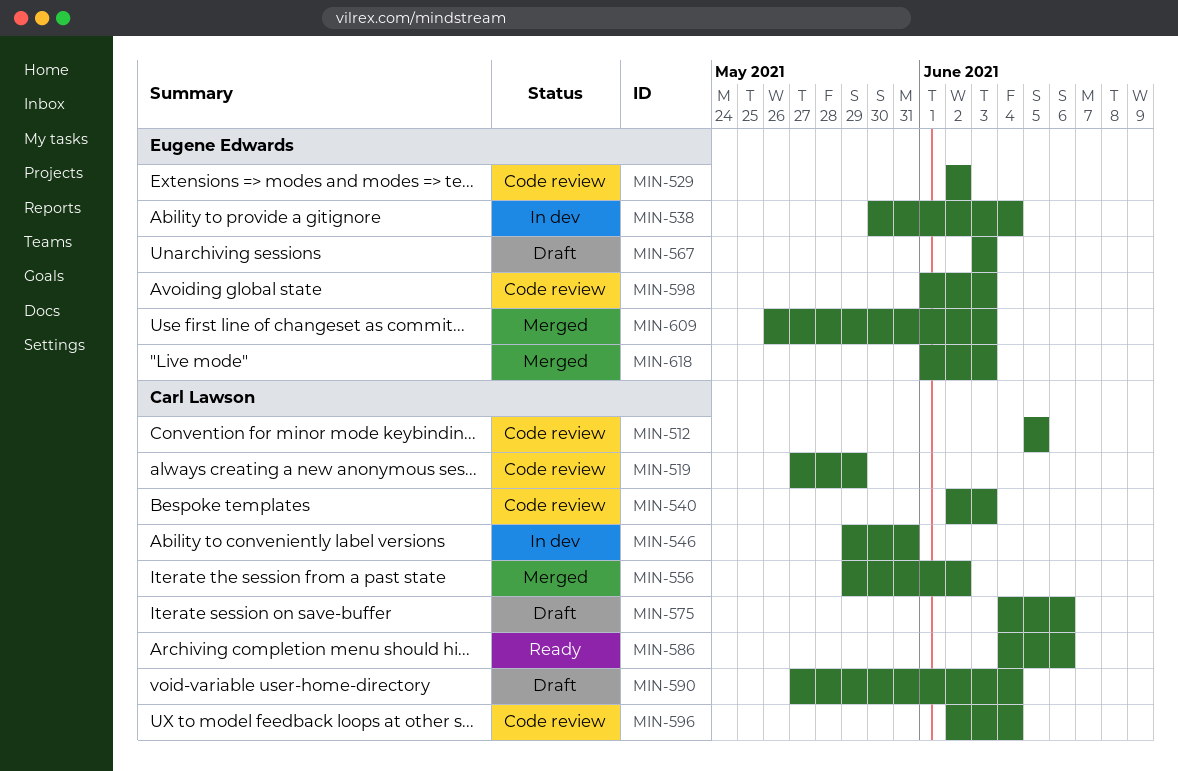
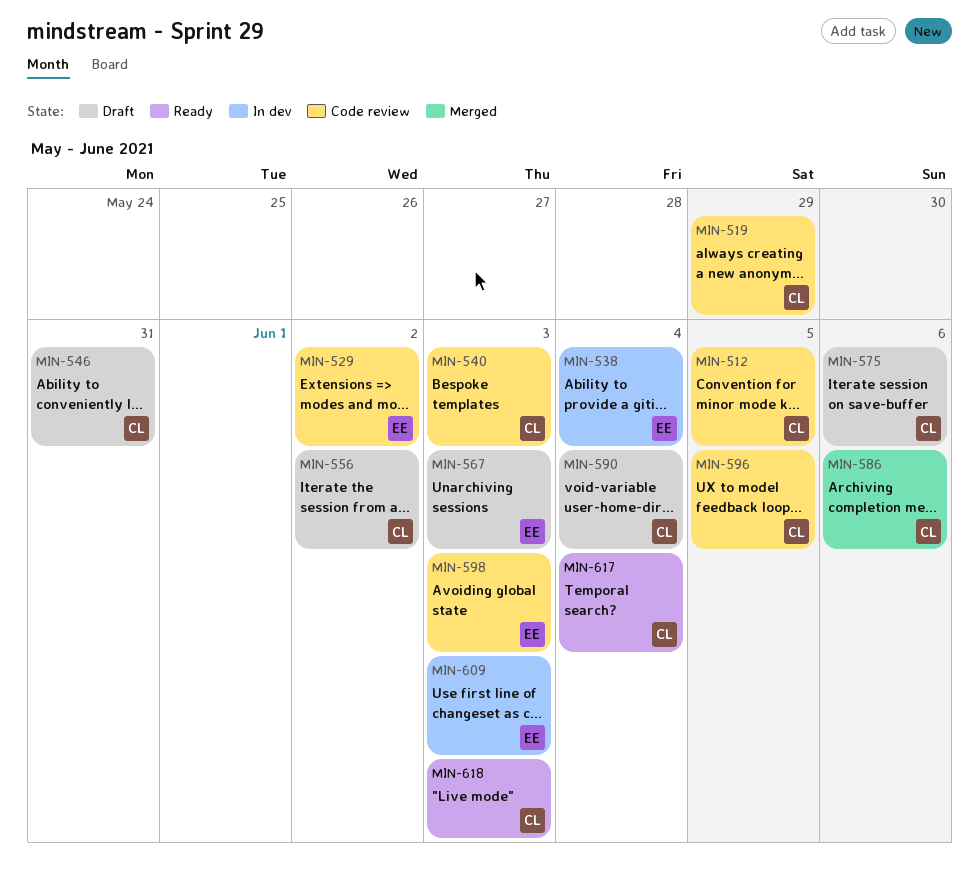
MIN-546, status: In dev -> Draft
MIN-556, status: Merged -> Draft
MIN-586, status: Ready -> Merged
MIN-596, due: Jun 4 -> Jun 5
MIN-609, status: Merged -> In dev
MIN-617: none -> present
MIN-618, status: Merged -> Ready
MIN-618, owner: Eugene Edwards -> Carl Lawson

